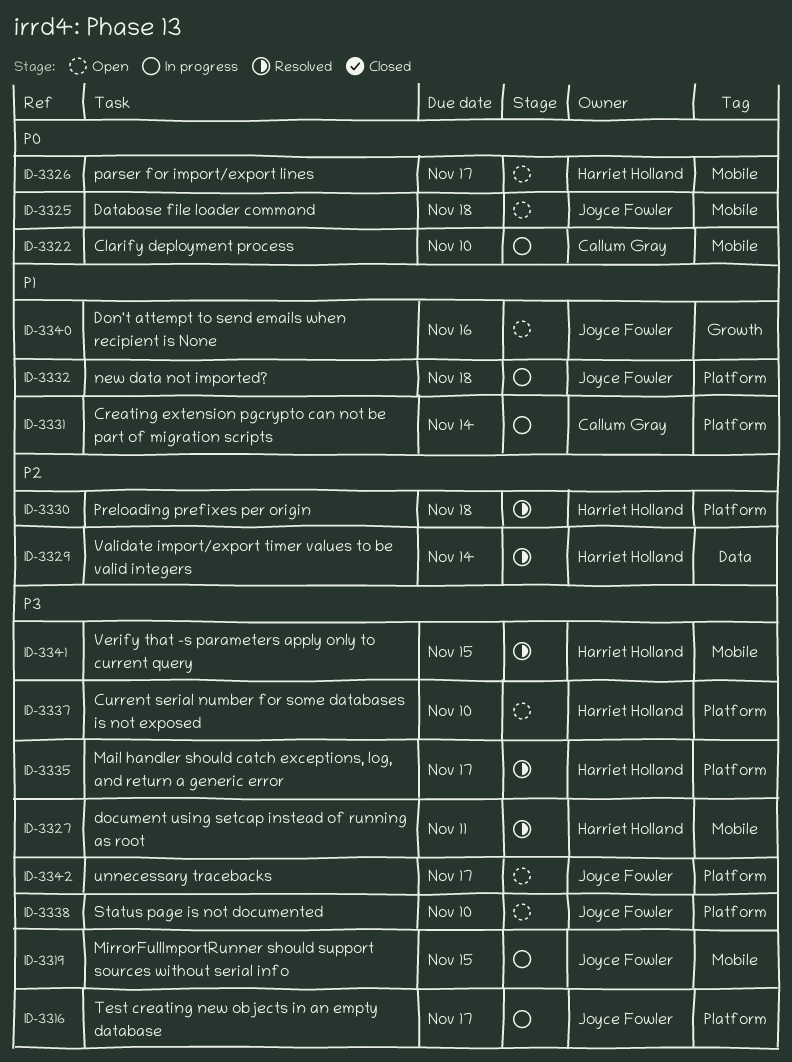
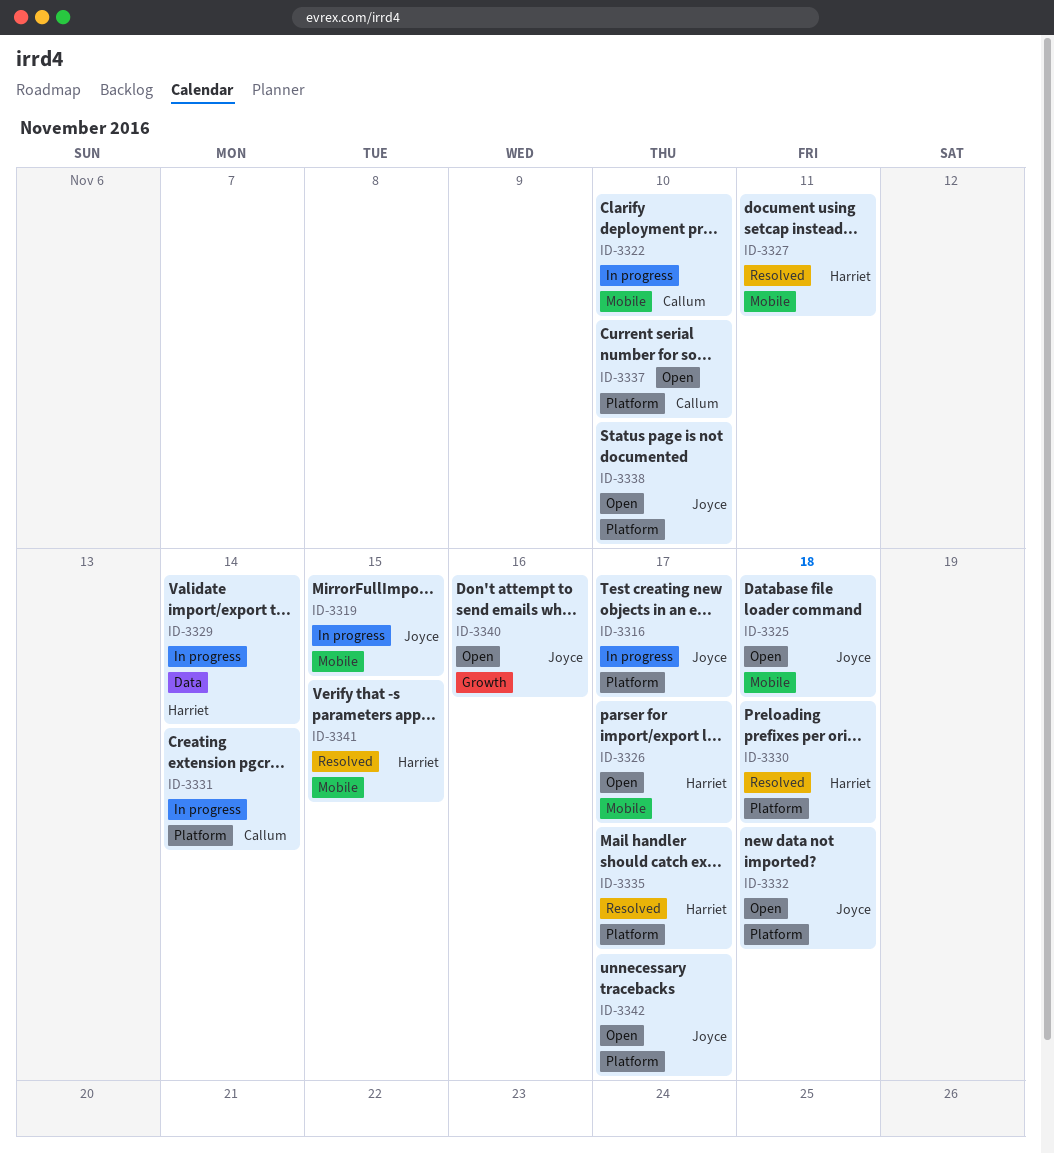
ID-3329, status: Resolved -> In progress
ID-3332, status: In progress -> Open
ID-3337, owner: Harriet Holland -> Callum Gray

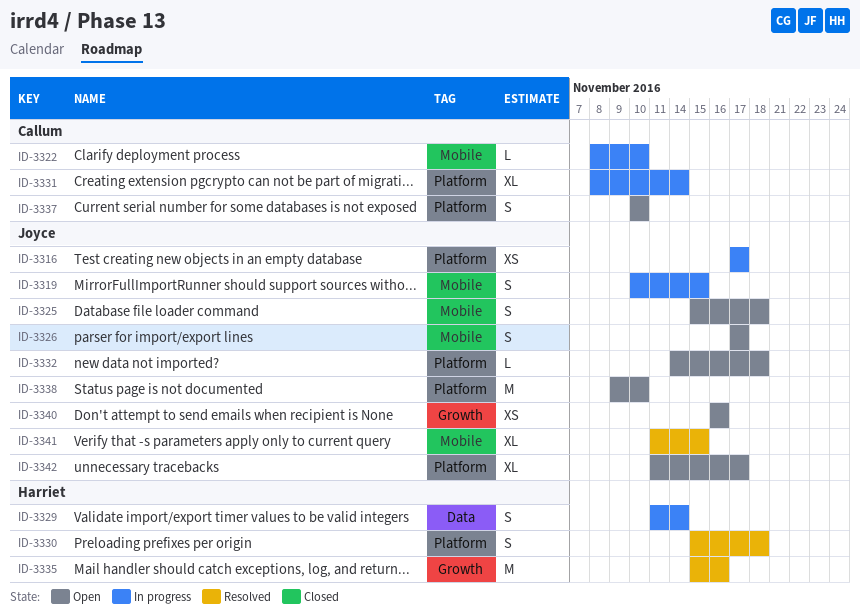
ID-3326, owner: Harriet -> Joyce
ID-3327: present -> none
ID-3335, label: Platform -> Growth
ID-3335, due: Nov 17 -> Nov 16
ID-3341, owner: Harriet -> Joyce

